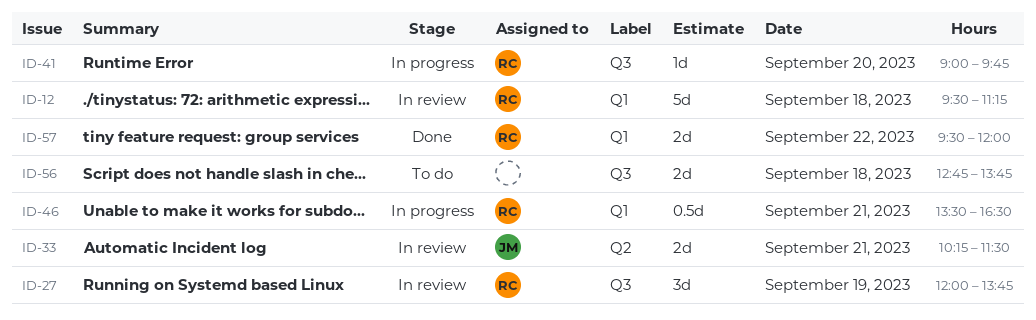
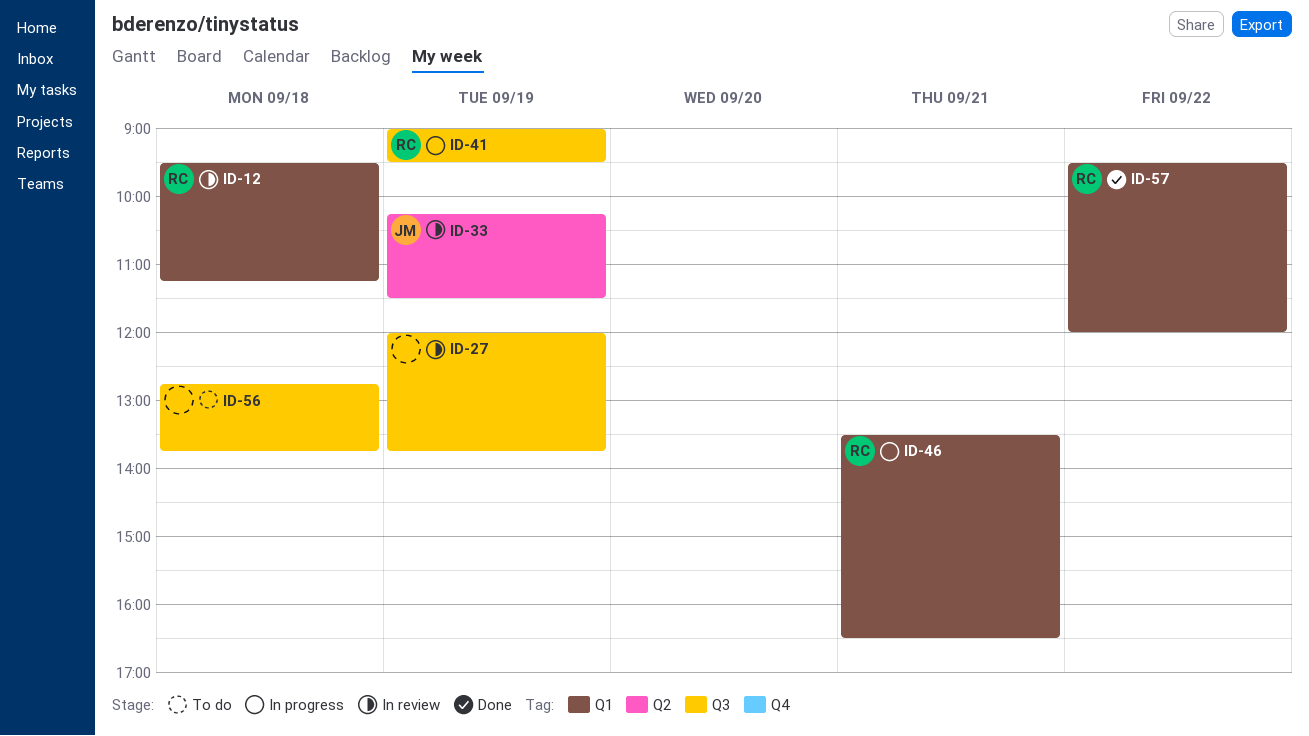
ID-27, owner: RC -> none
ID-33, day: Sep 21 -> Sep 19
ID-41, day: Sep 20 -> Sep 19
ID-41, ends: 09:45 -> 09:30

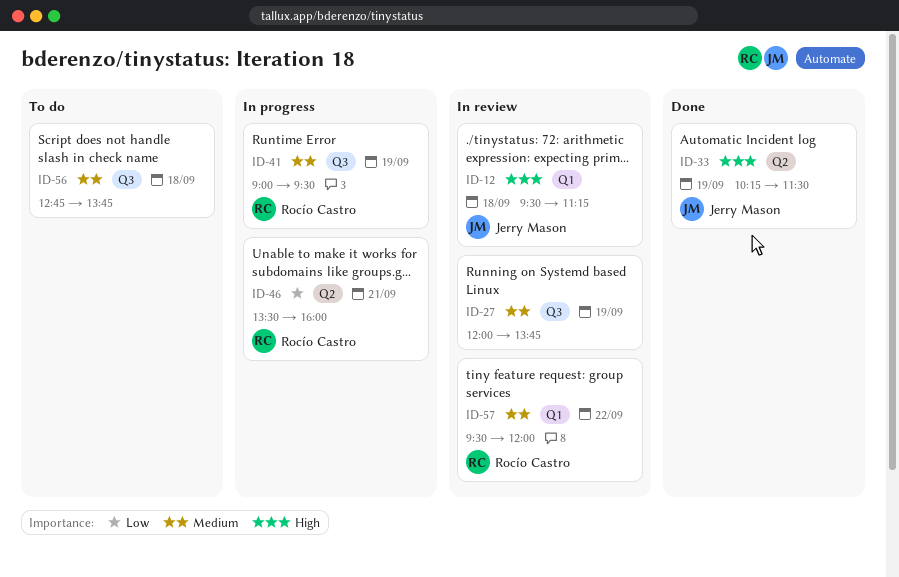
ID-12, owner: Rocío Castro -> Jerry Mason
ID-33, status: In review -> Done
ID-46, label: Q1 -> Q2
ID-46, ends: 16:30 -> 16:00
ID-57, status: Done -> In review

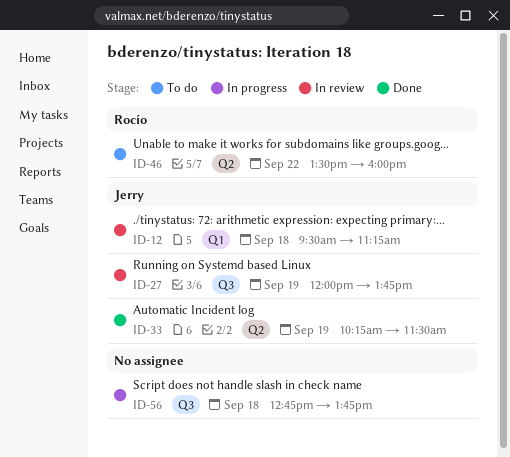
ID-27, owner: none -> Jerry Mason
ID-41: present -> none
ID-46, status: In progress -> To do
ID-46, day: Sep 21 -> Sep 22
ID-56, status: To do -> In progress
ID-57: present -> none

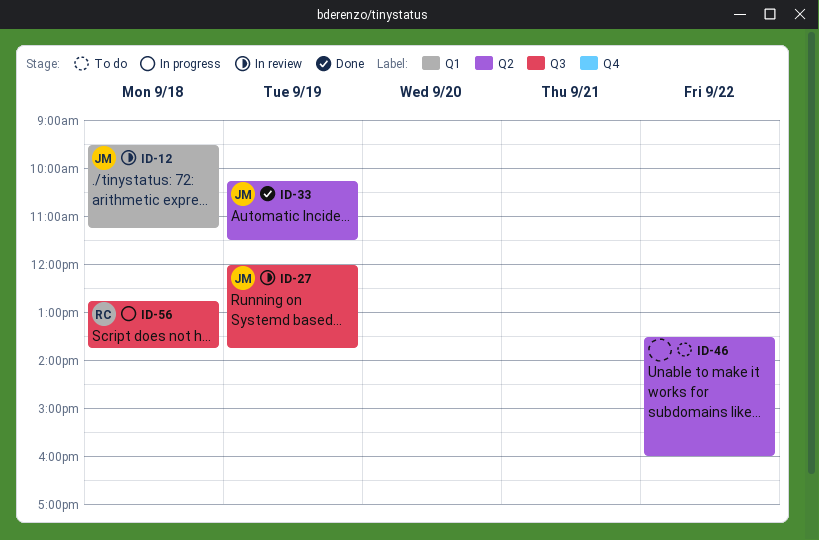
ID-46, owner: Rocío -> none
ID-56, owner: none -> Rocío

